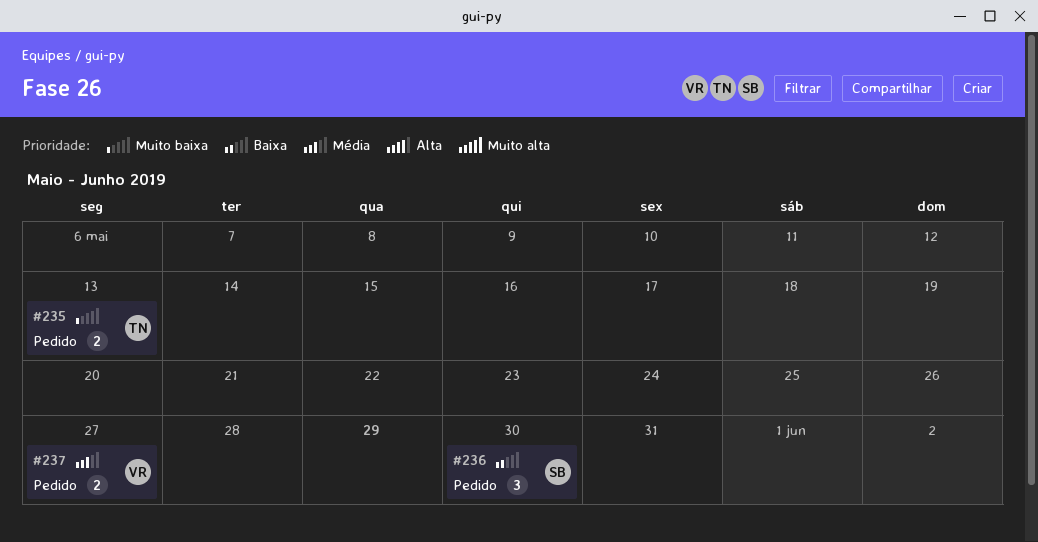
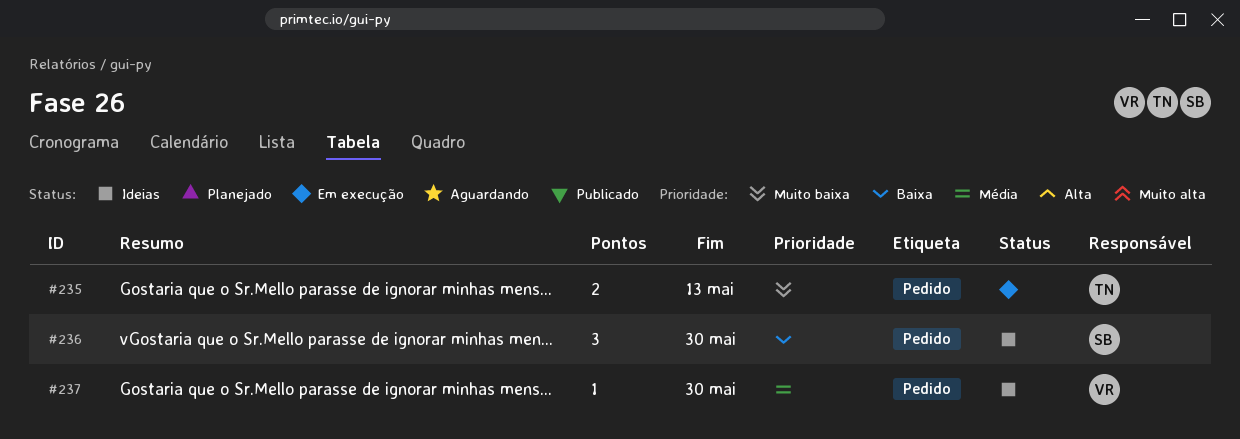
#237, estimate: 2 -> 1
#237, due: May 27 -> May 30

